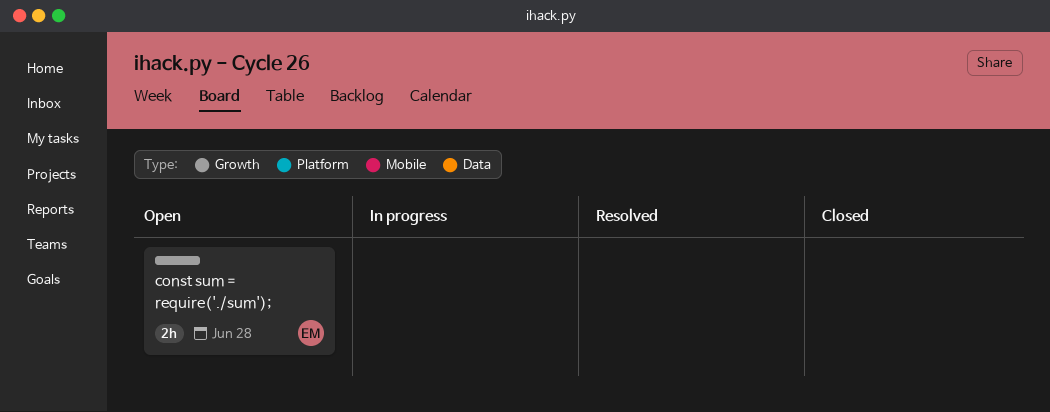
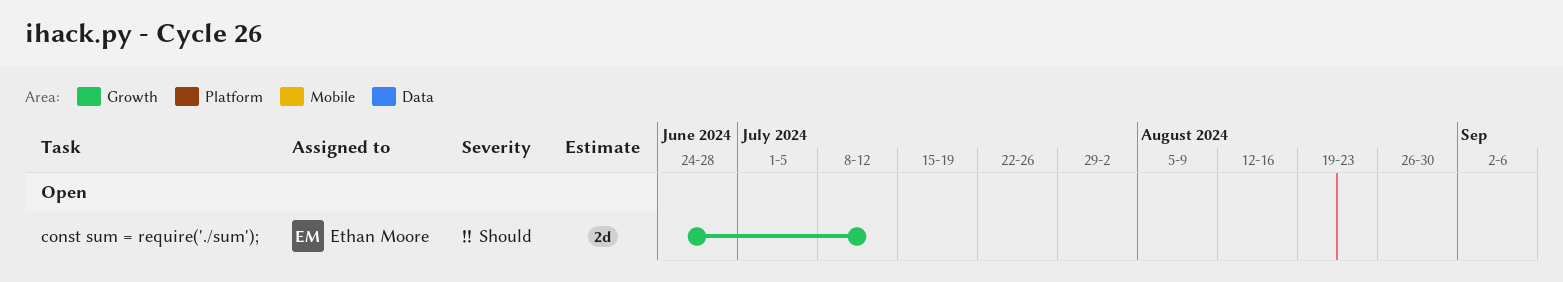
const sum = require('./sum');, estimate: 2h -> 2d
const sum = require('./sum');, due: Jun 28 -> Jul 12

